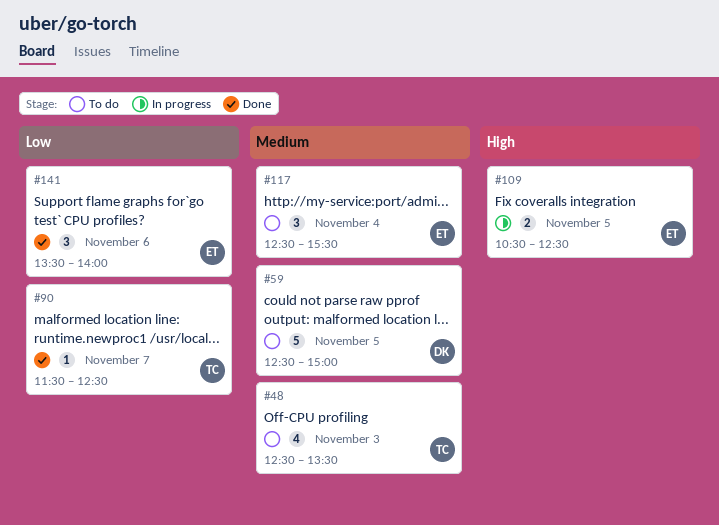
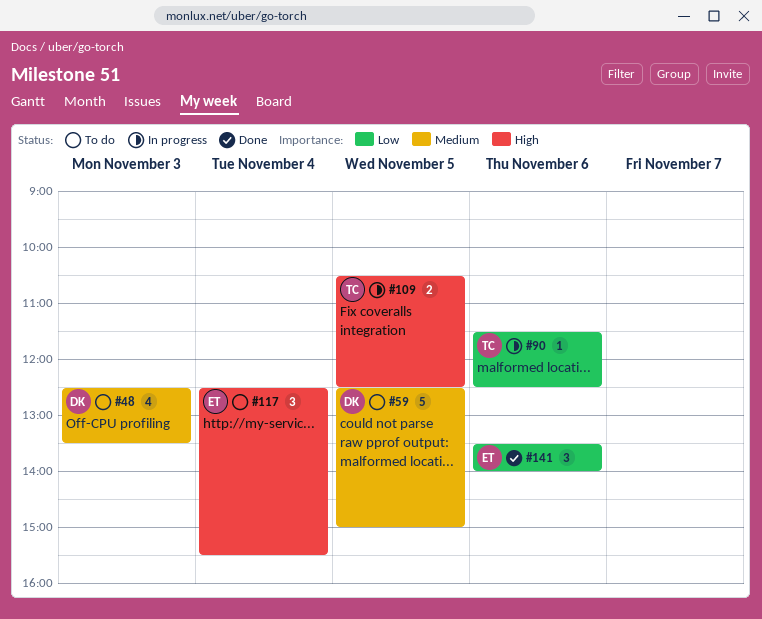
#48, owner: TC -> DK
#90, status: Done -> In progress
#90, day: Nov 7 -> Nov 6
#109, owner: ET -> TC
#117, priority: Medium -> High

